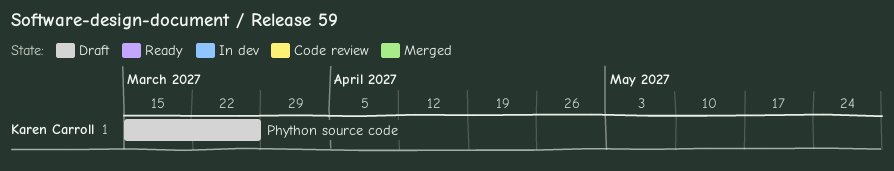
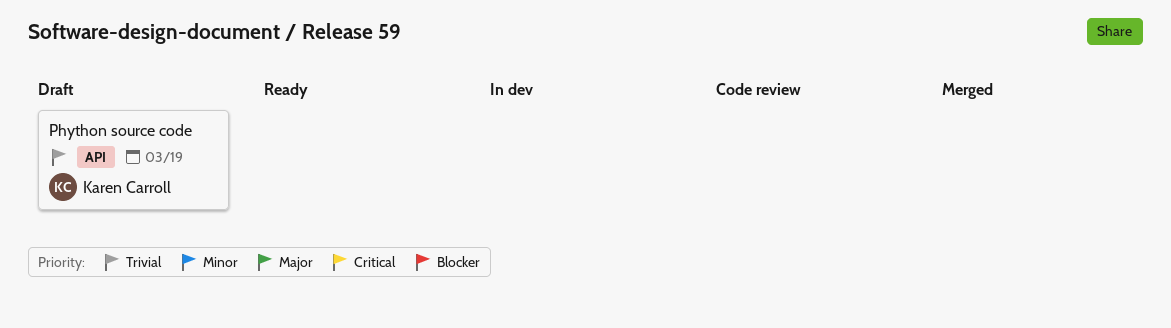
Phython source code, due: Mar 26 -> Mar 19

